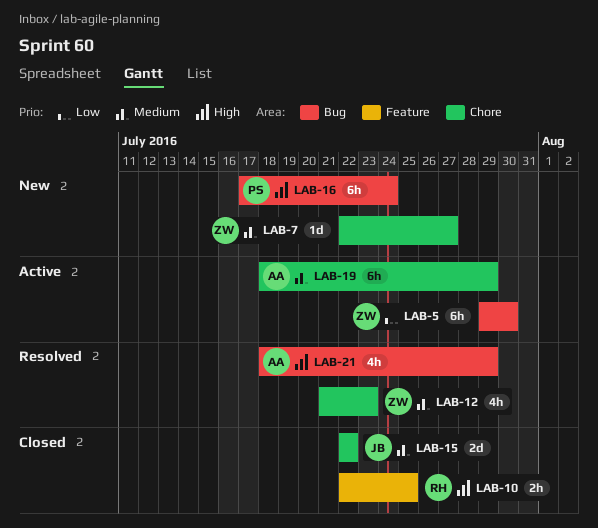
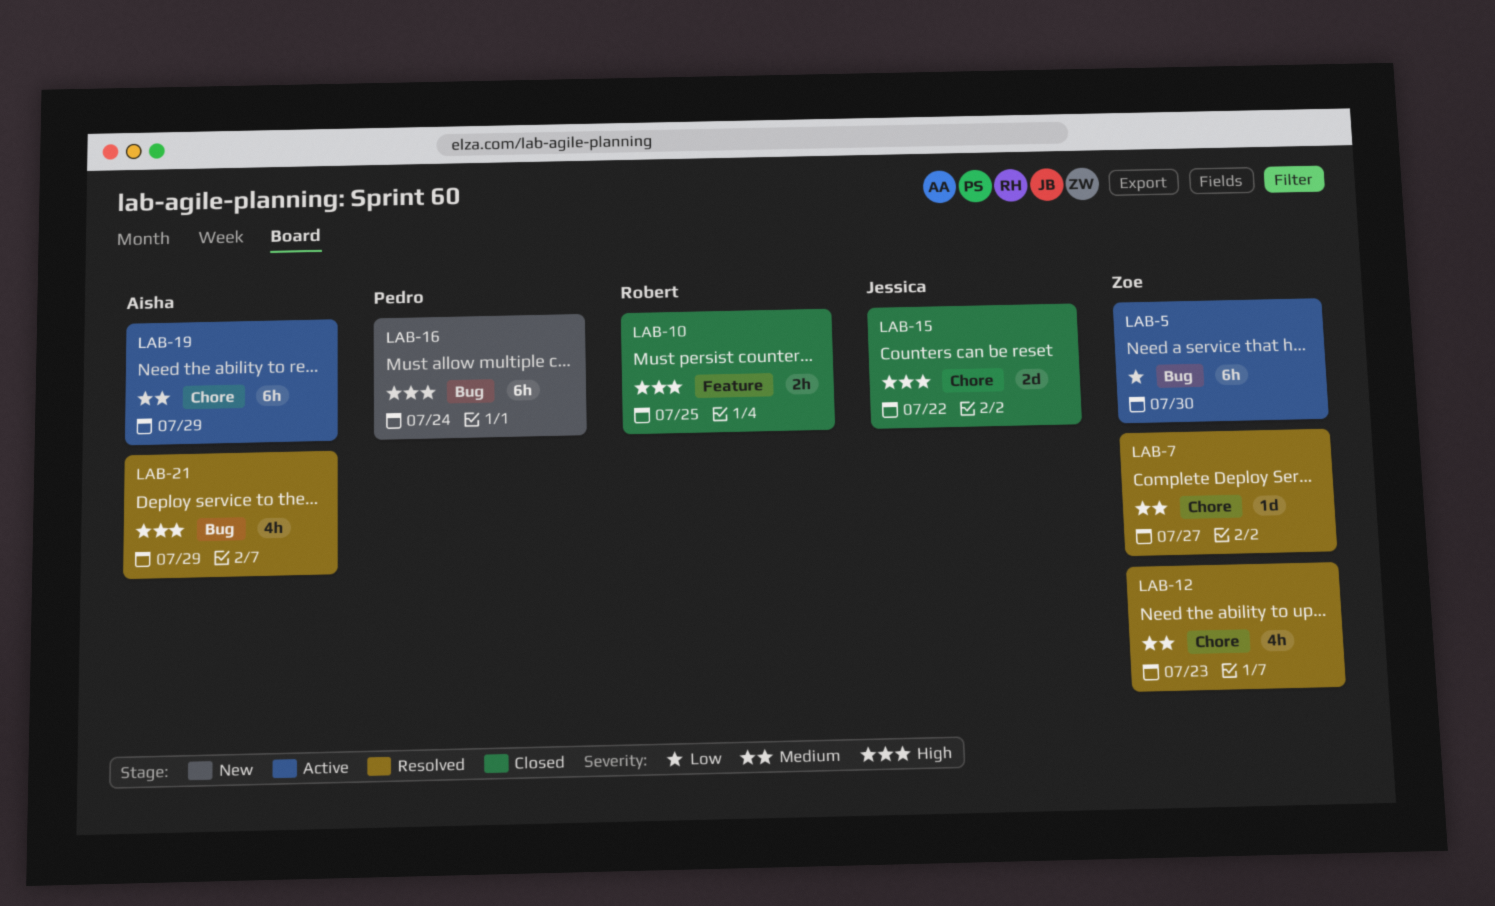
LAB-7, status: New -> Resolved
LAB-15, priority: Medium -> High

